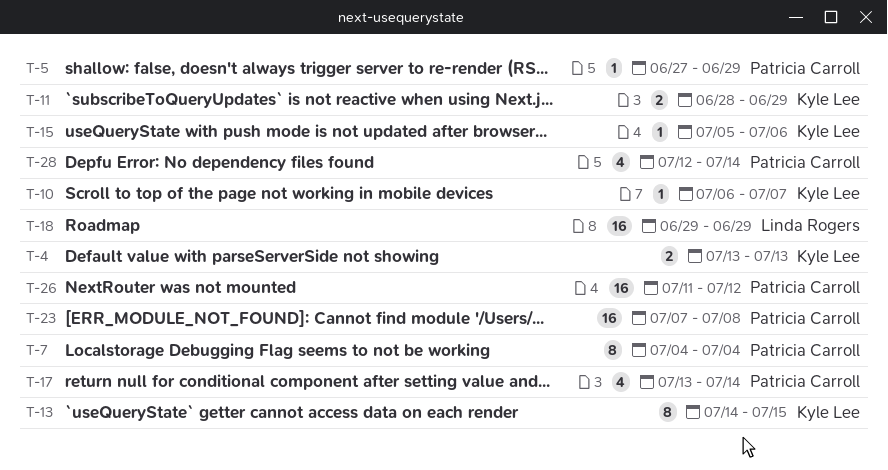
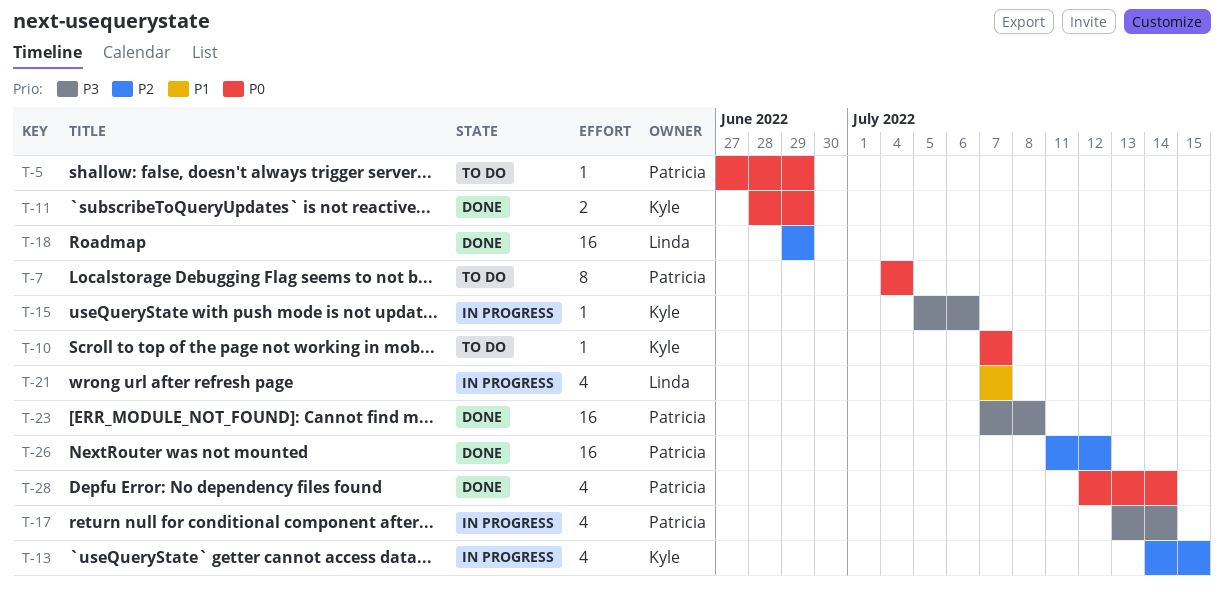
T-4: present -> none
T-10, start: Jul 6 -> Jul 7
T-13, estimate: 8 -> 4
T-21: none -> present

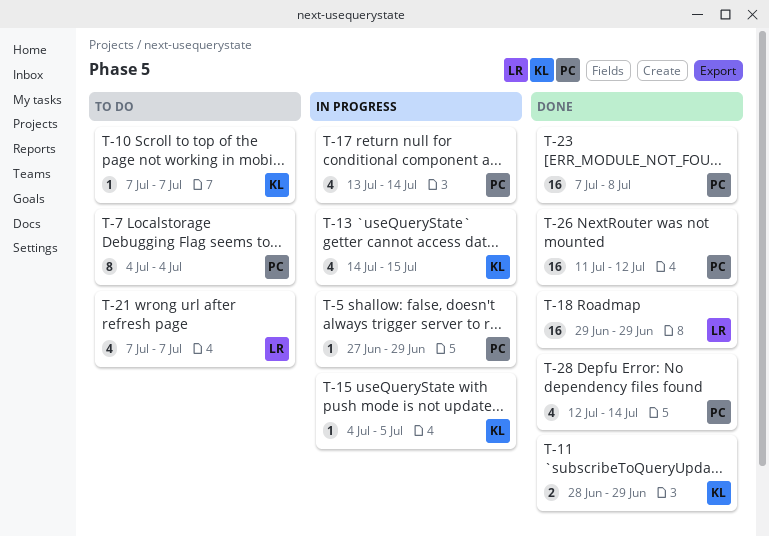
T-5, status: To do -> In progress
T-15, start: Jul 5 -> Jul 4
T-15, due: Jul 6 -> Jul 5
T-21, status: In progress -> To do

